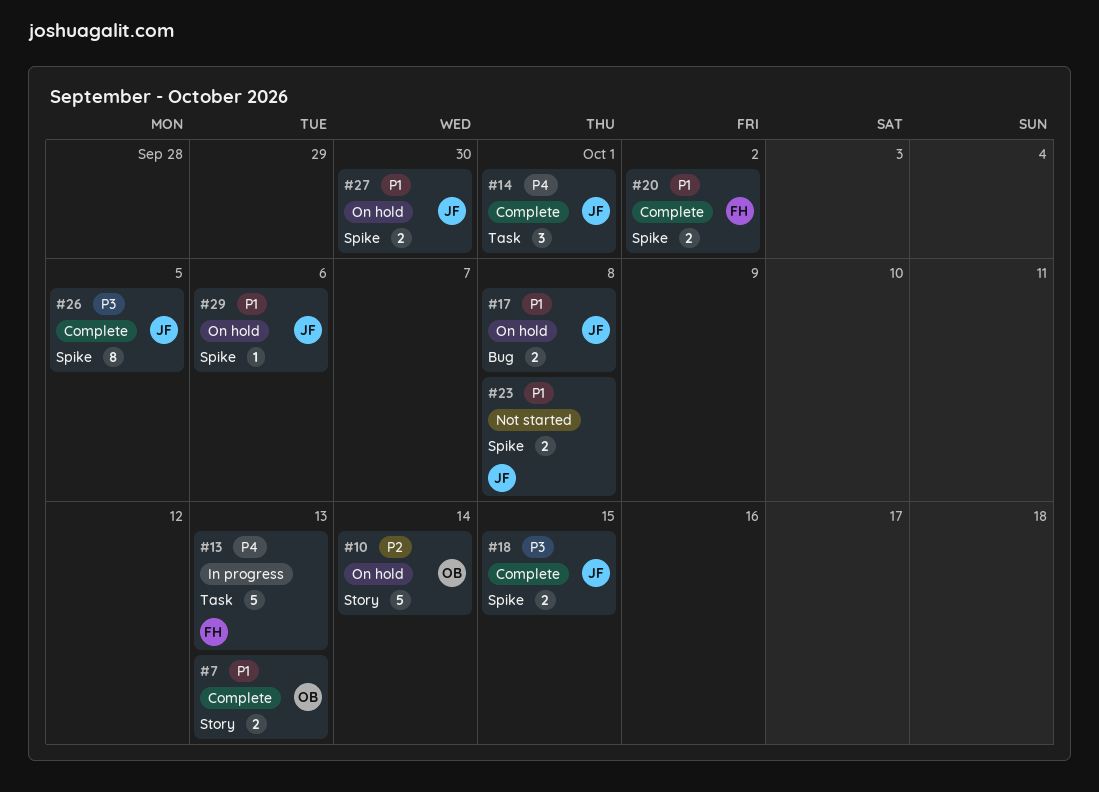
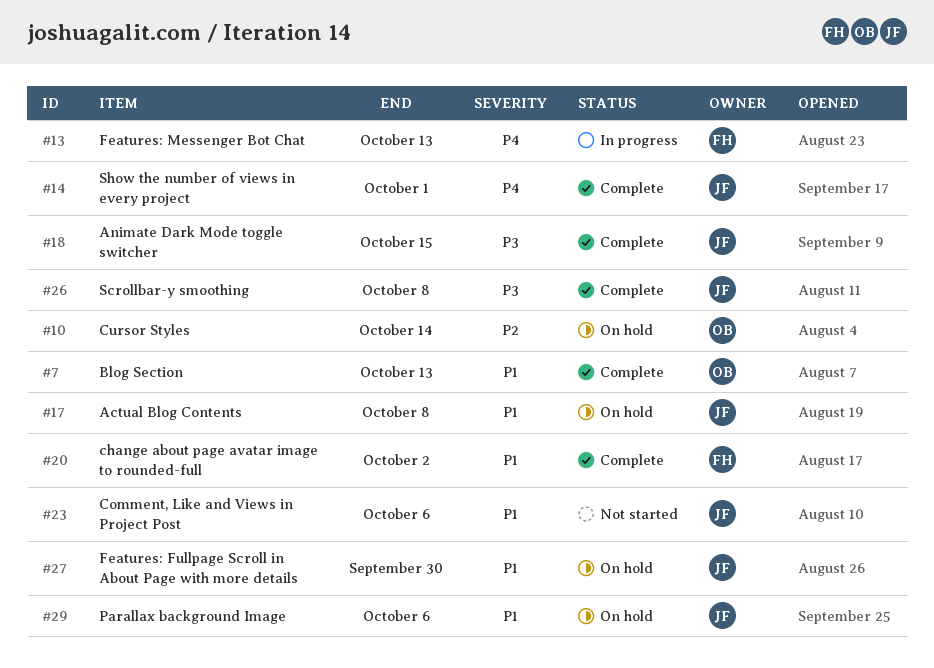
#23, due: Oct 8 -> Oct 6
#26, due: Oct 5 -> Oct 8

